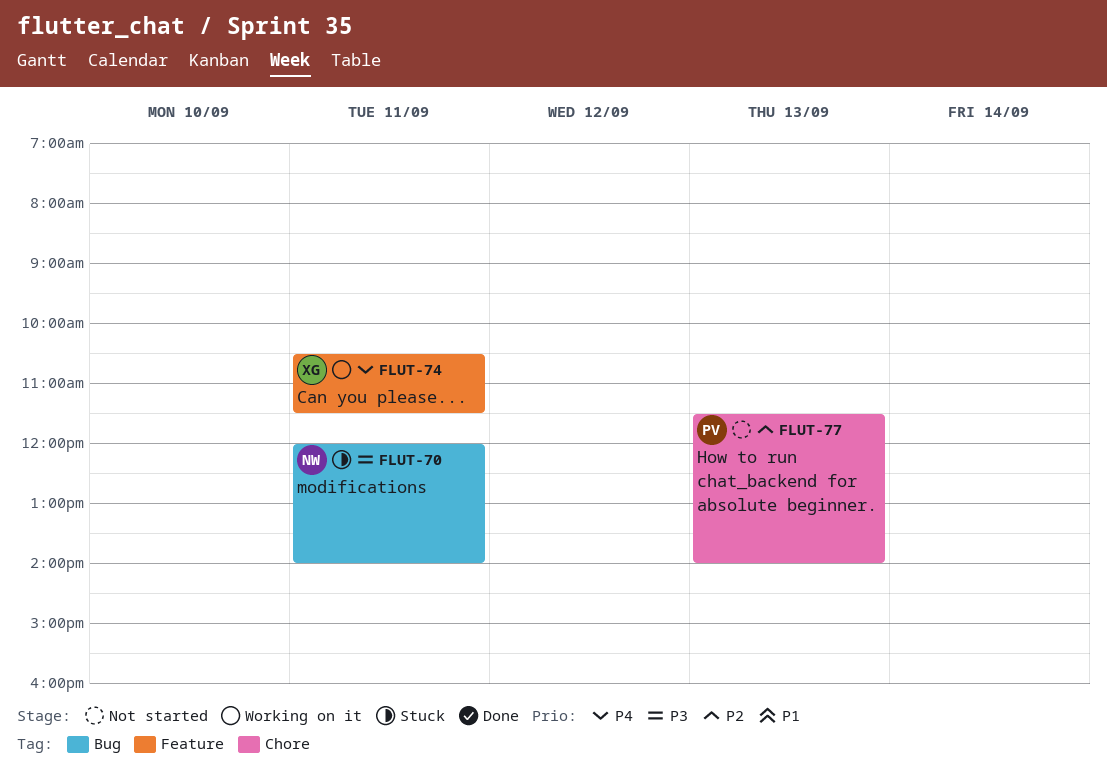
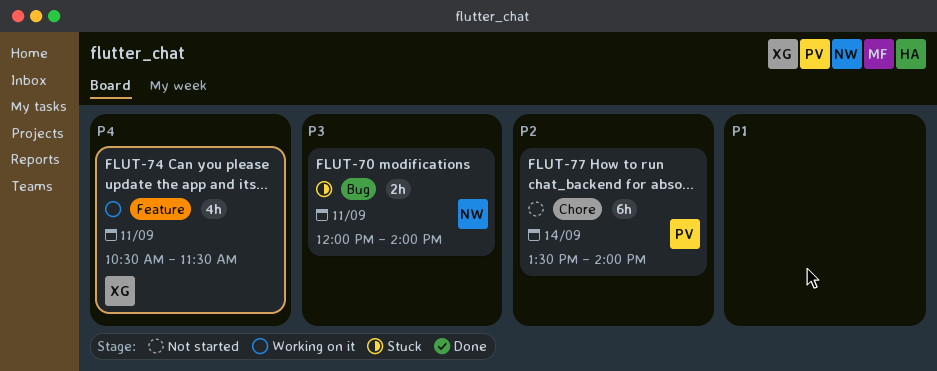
FLUT-77, day: Sep 13 -> Sep 14
FLUT-77, begins: 11:30 -> 13:30

